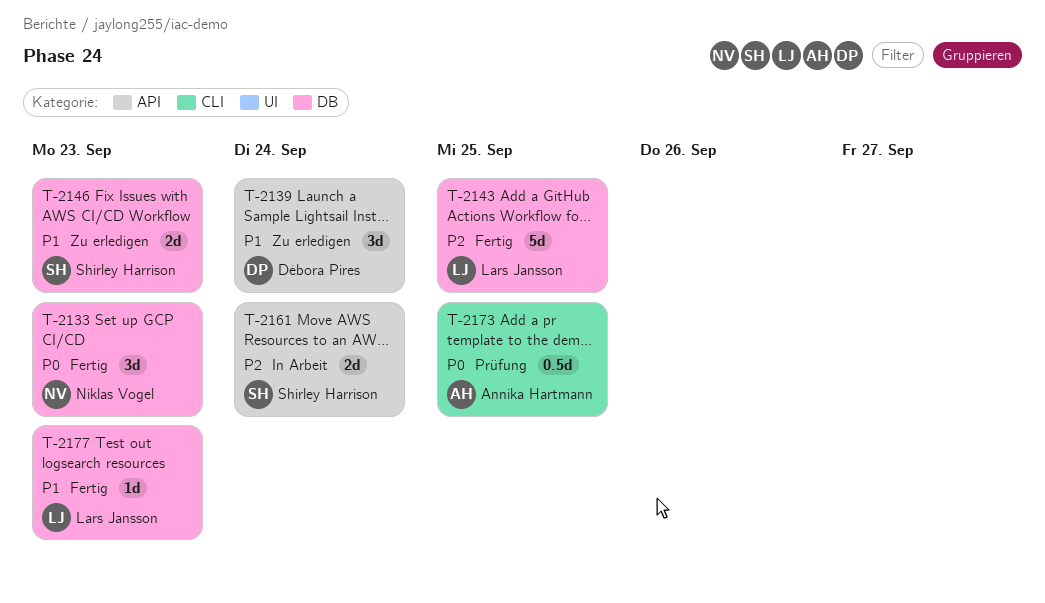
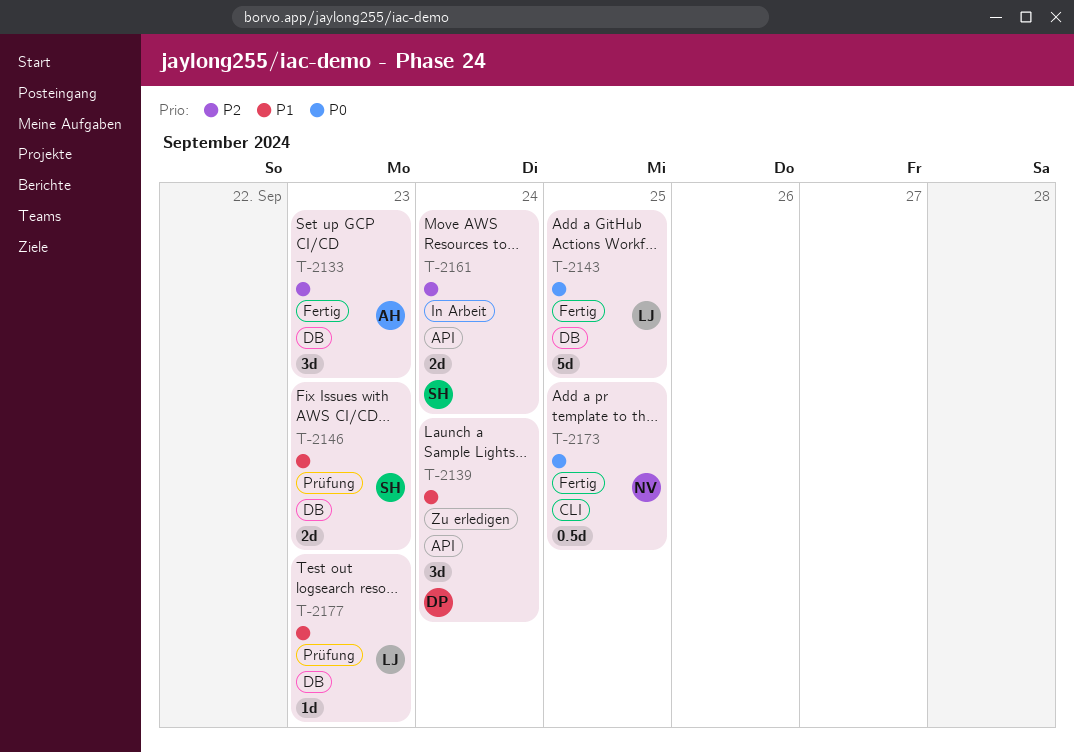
T-2133, owner: Niklas Vogel -> Annika Hartmann
T-2133, priority: P0 -> P2
T-2143, priority: P2 -> P0
T-2146, status: Zu erledigen -> Prüfung
T-2173, status: Prüfung -> Fertig
T-2173, owner: Annika Hartmann -> Niklas Vogel
T-2177, status: Fertig -> Prüfung

